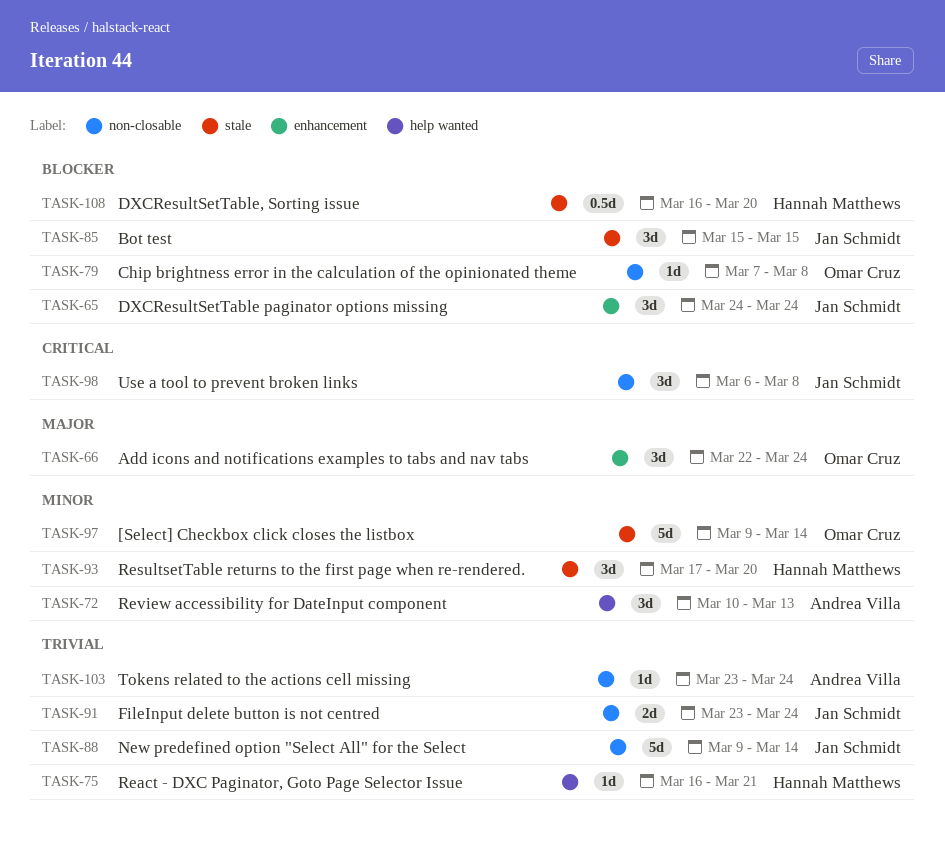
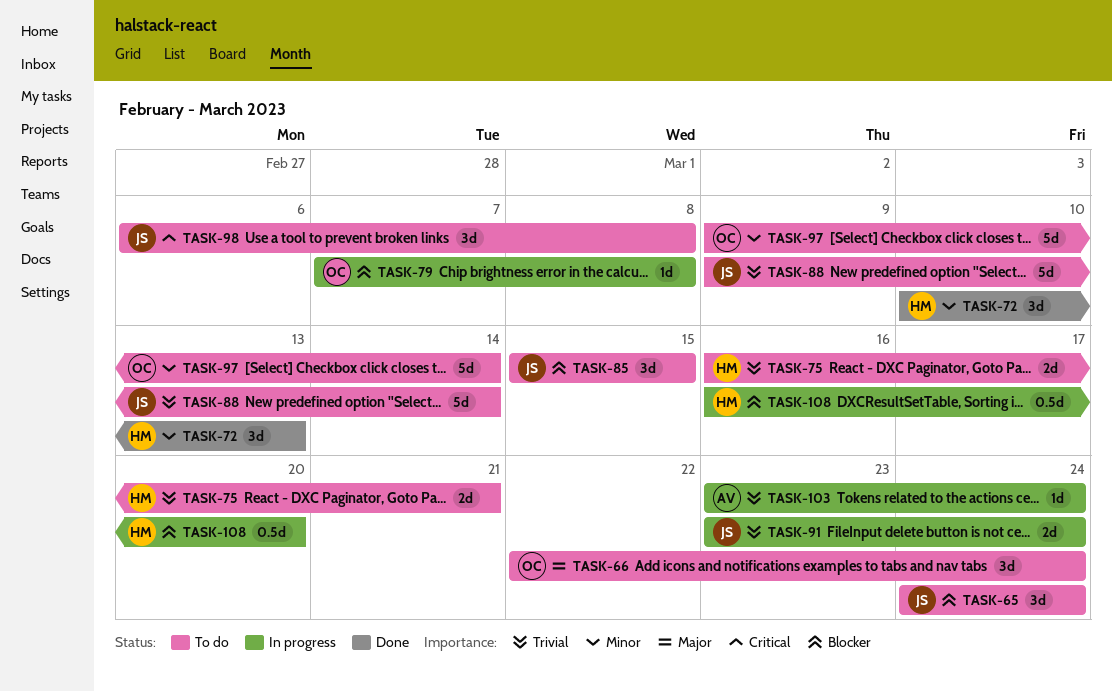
TASK-72, owner: Andrea Villa -> Hannah Matthews
TASK-75, estimate: 1d -> 2d
TASK-93: present -> none

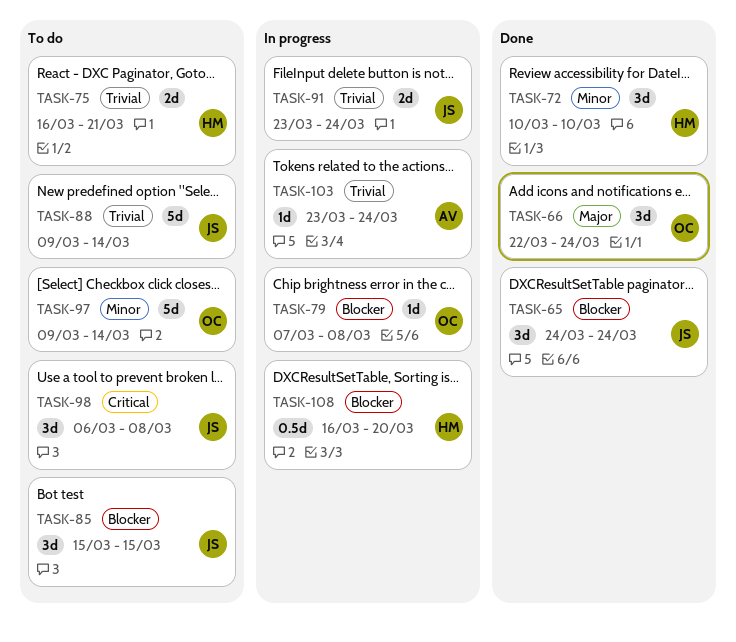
TASK-65, status: To do -> Done
TASK-66, status: To do -> Done
TASK-72, due: Mar 13 -> Mar 10

